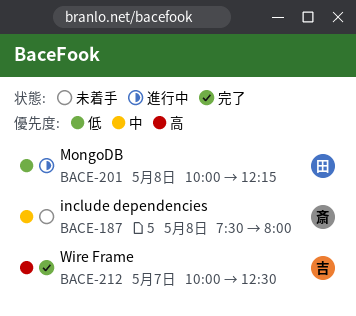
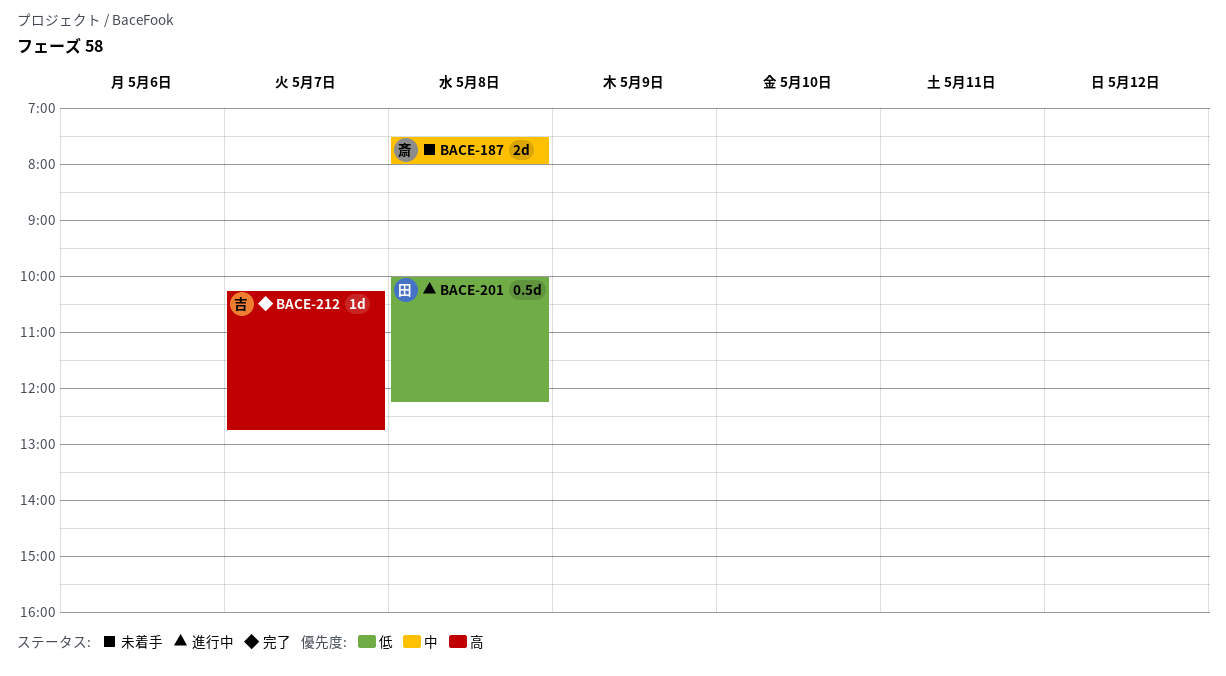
BACE-212, begins: 10:00 -> 10:15
BACE-212, ends: 12:30 -> 12:45

